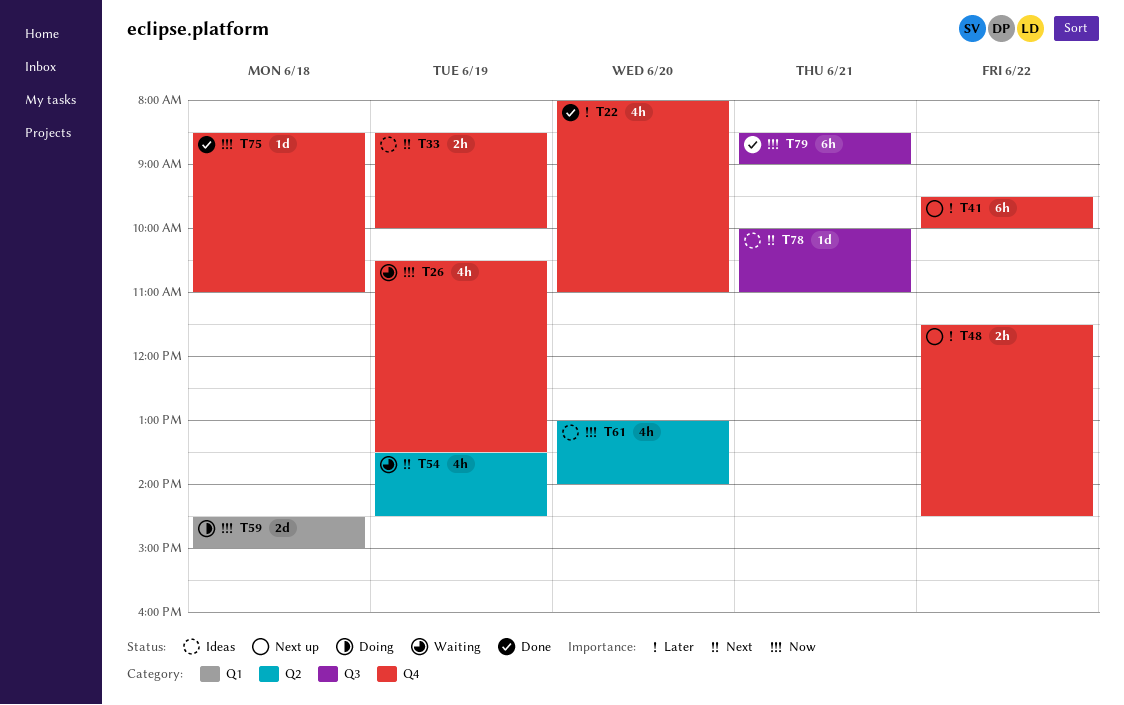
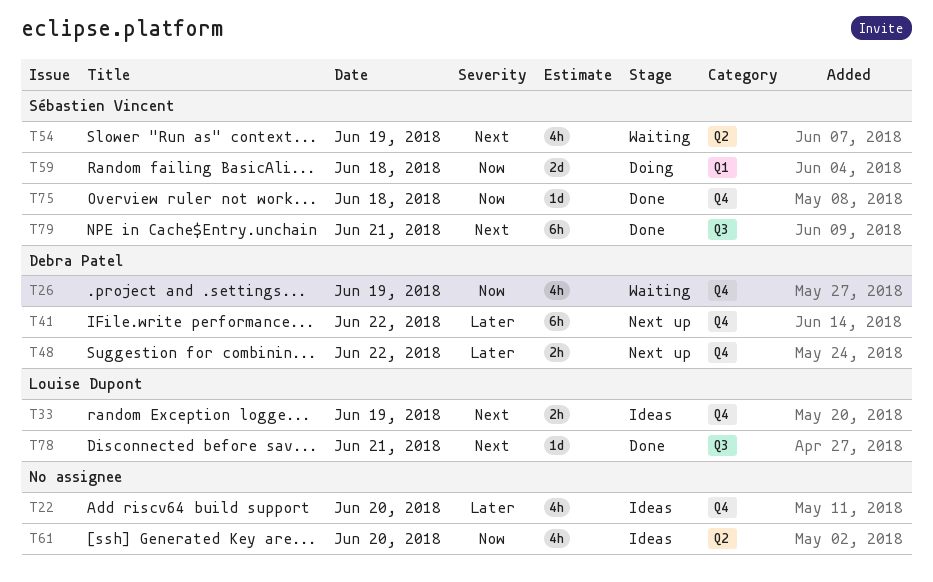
T22, status: Done -> Ideas
T78, status: Ideas -> Done
T79, priority: Now -> Next

